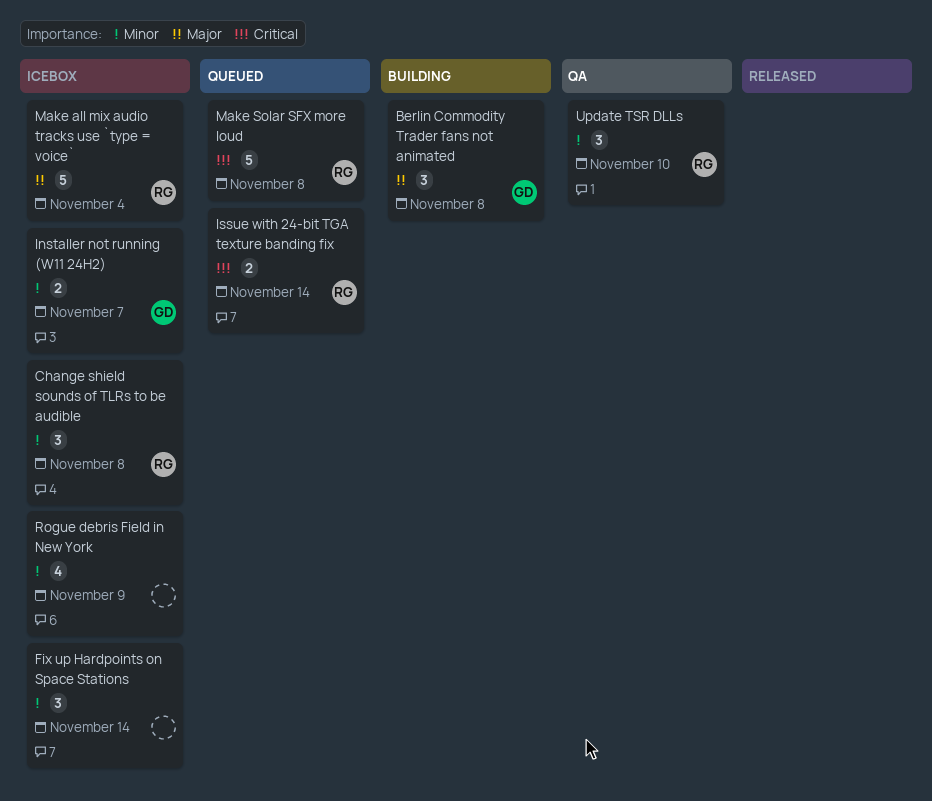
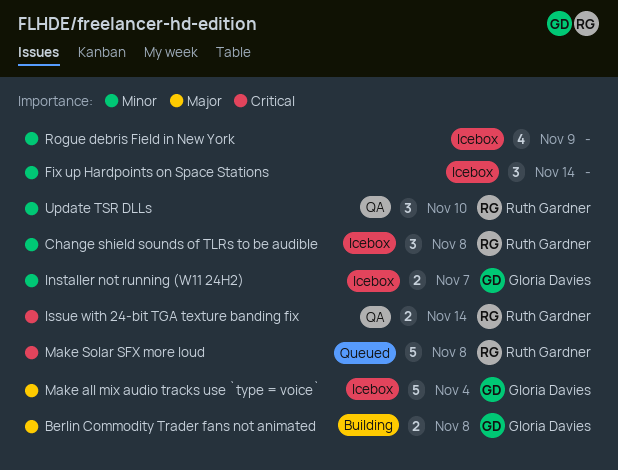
Berlin Commodity Trader fans not animated, estimate: 3 -> 2
Issue with 24-bit TGA texture banding fix, status: Queued -> QA
Make all mix audio tracks use `type = voice`, owner: Ruth Gardner -> Gloria Davies

